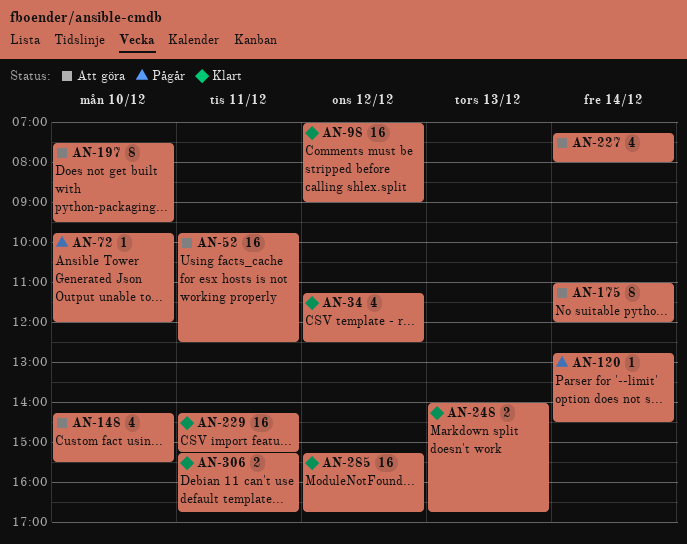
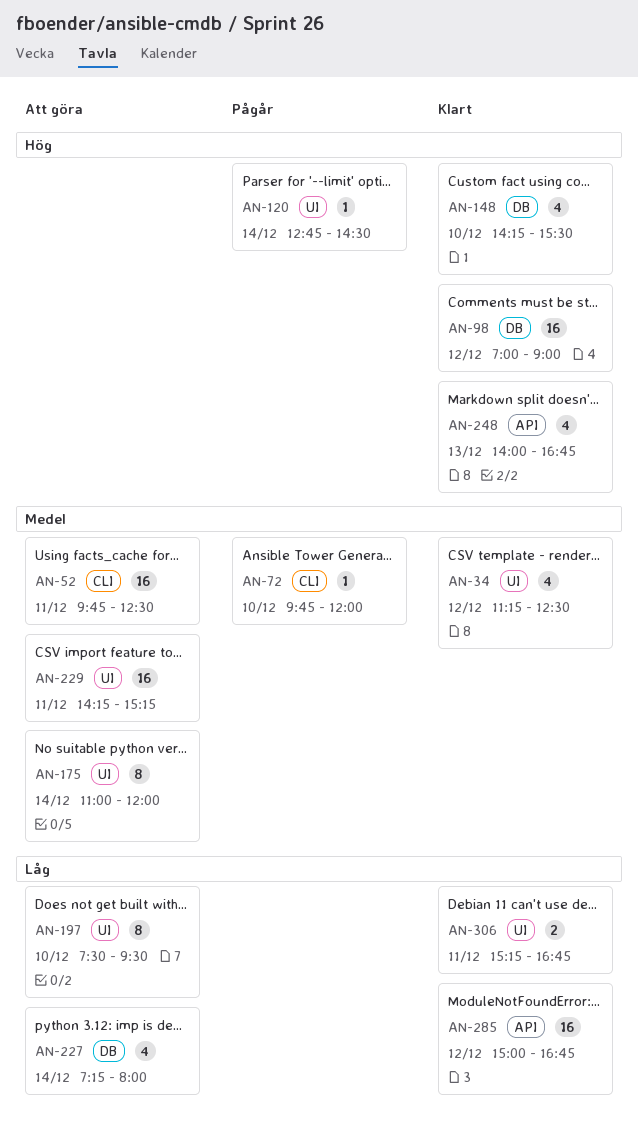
AN-148, status: Att göra -> Klart
AN-229, status: Klart -> Att göra
AN-248, estimate: 2 -> 4
AN-285, begins: 15:15 -> 15:00

